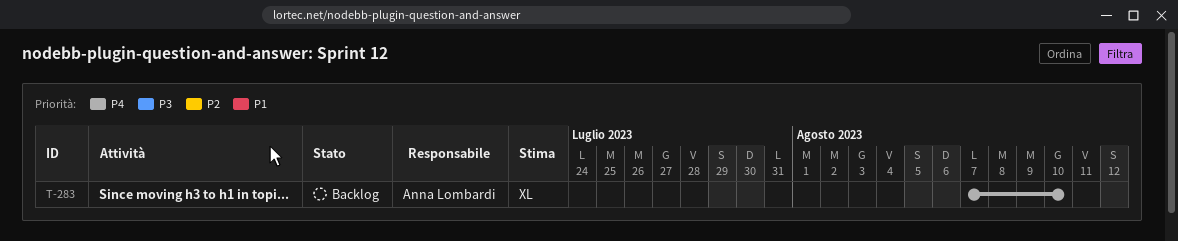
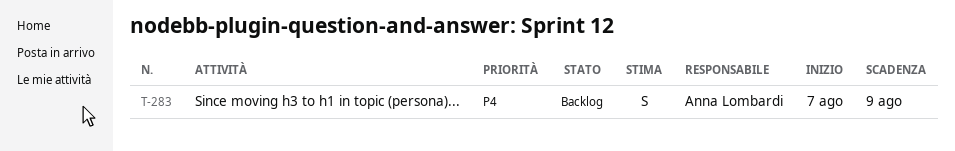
T-283, estimate: XL -> S
T-283, due: Aug 10 -> Aug 9

